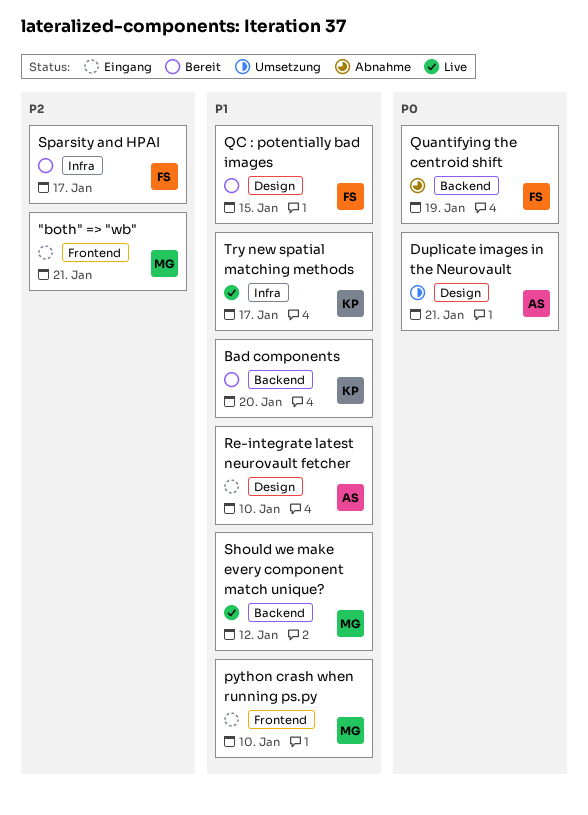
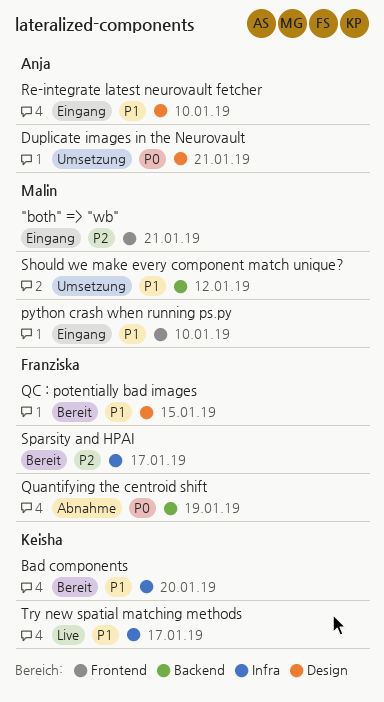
Bad components, label: Backend -> Infra
Should we make every component match unique?, status: Live -> Umsetzung

